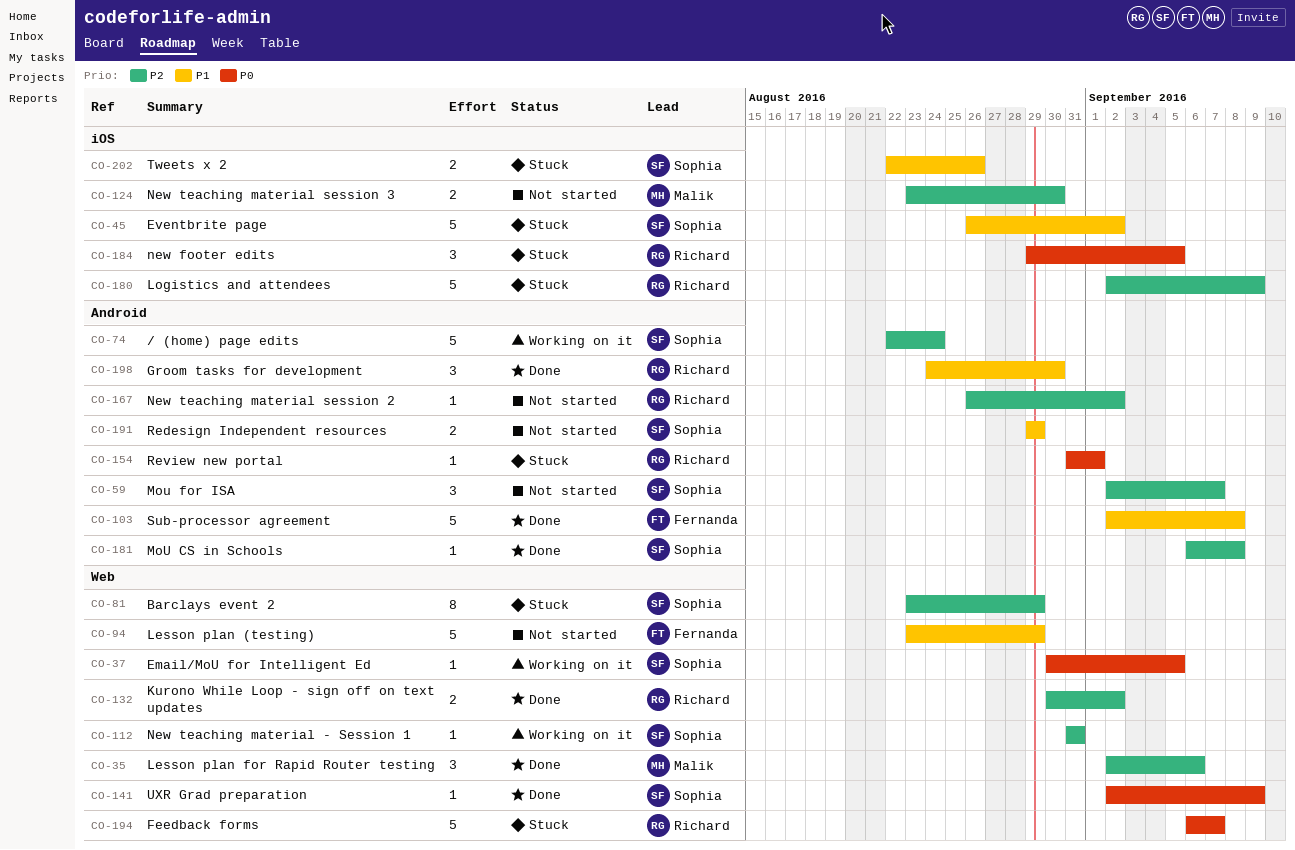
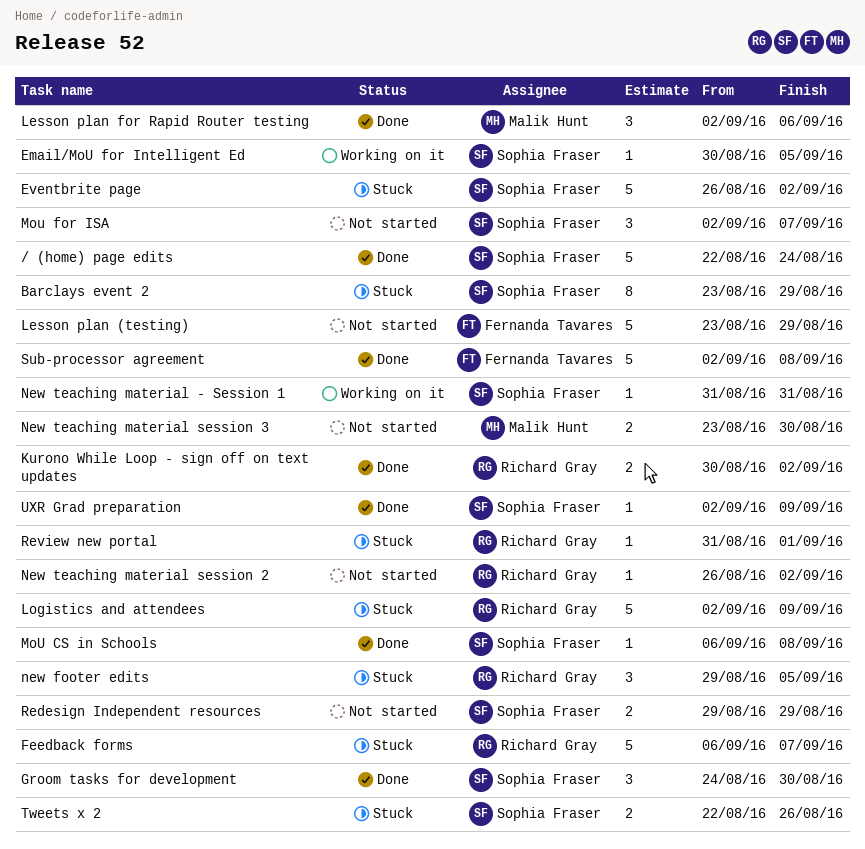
/ (home) page edits, status: Working on it -> Done
Groom tasks for development, owner: Richard Gray -> Sophia Fraser

